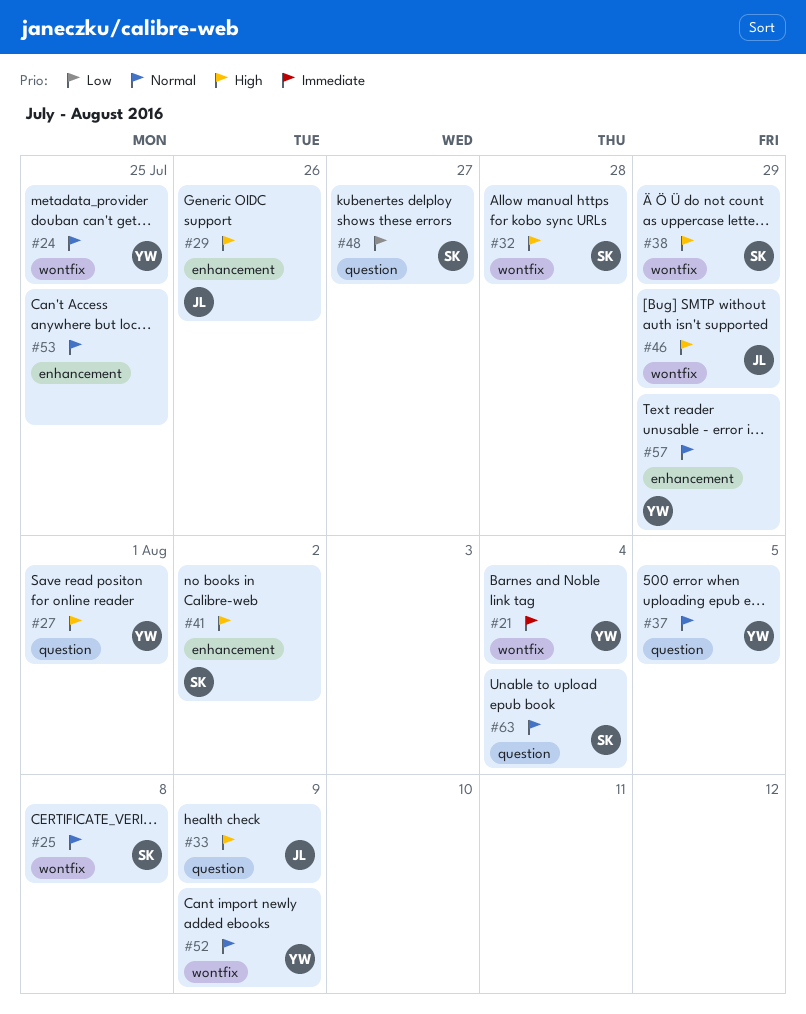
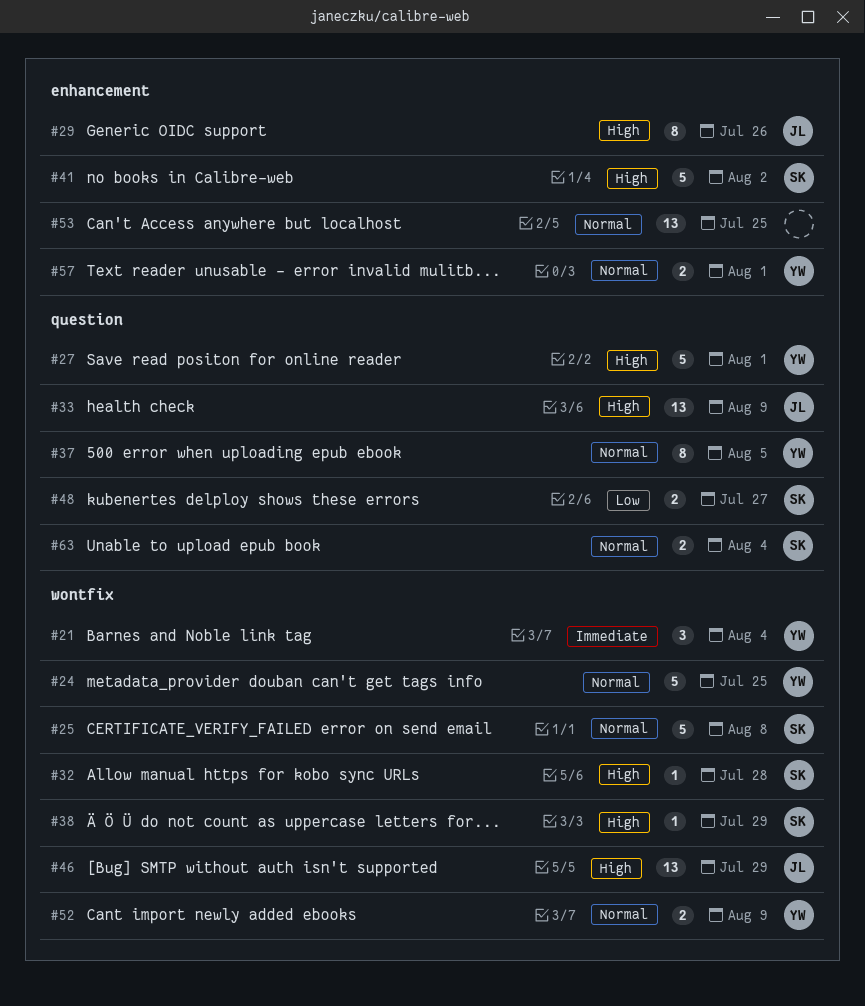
#57, due: Jul 29 -> Aug 1

